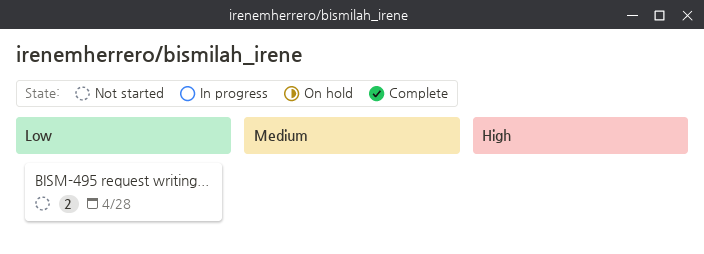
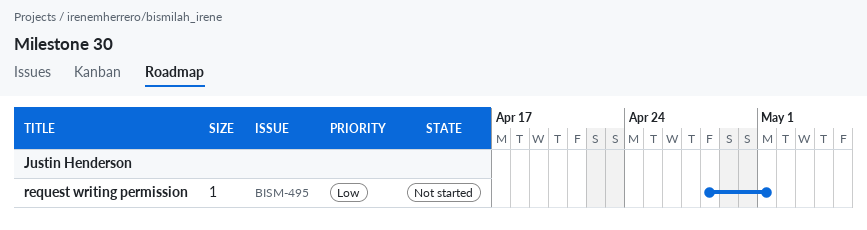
BISM-495, estimate: 2 -> 1
BISM-495, due: Apr 28 -> May 1

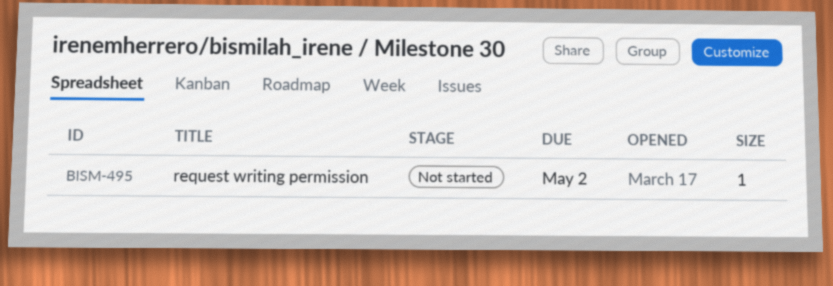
BISM-495, due: May 1 -> May 2

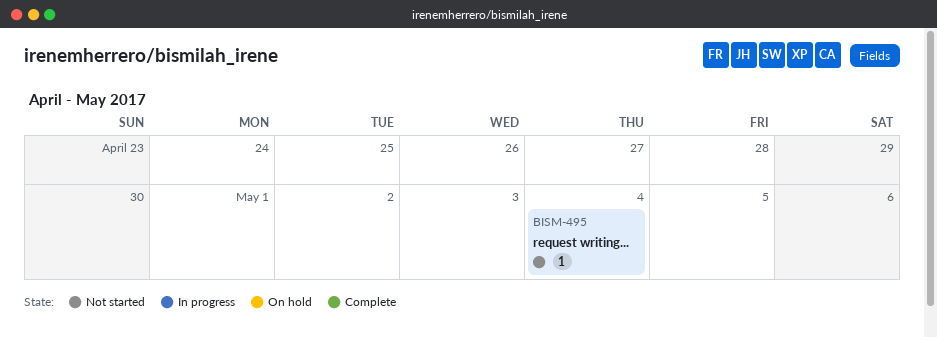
BISM-495, due: May 2 -> May 4

